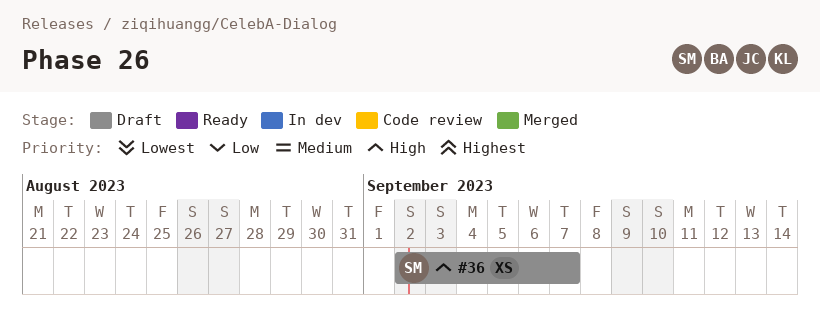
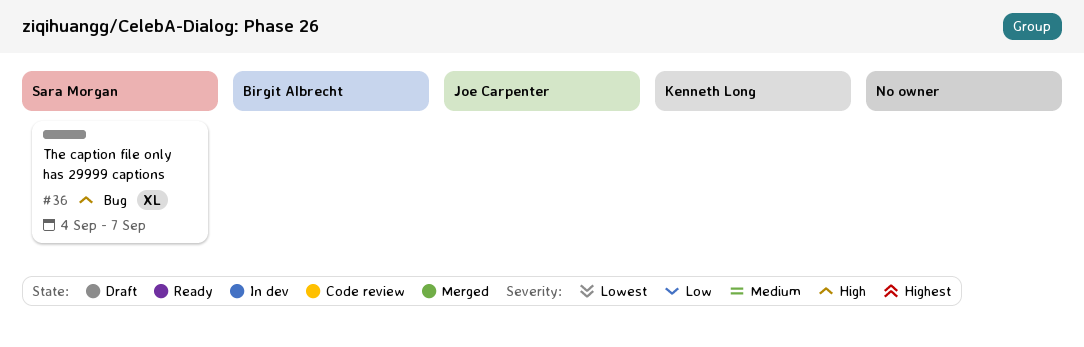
#36, estimate: XS -> XL
#36, start: Sep 2 -> Sep 4

